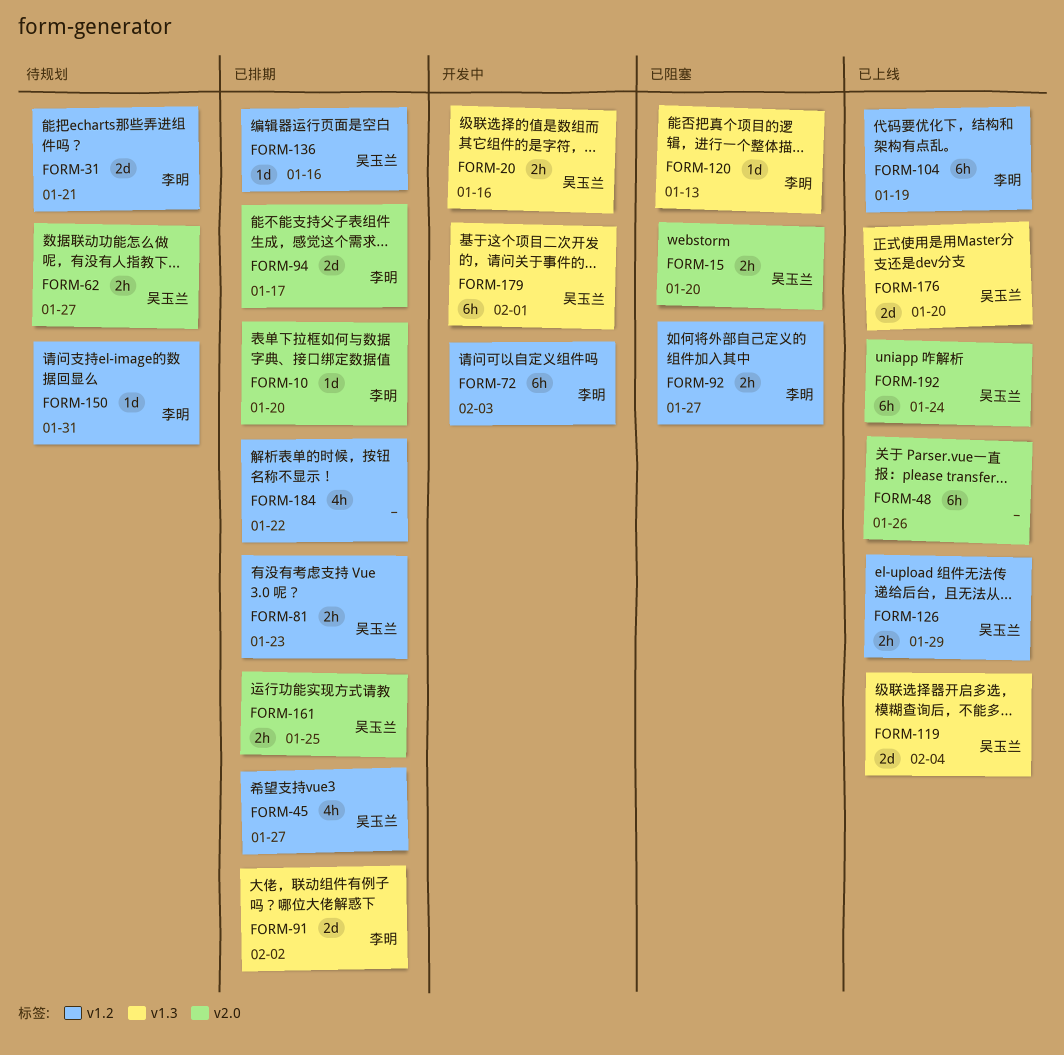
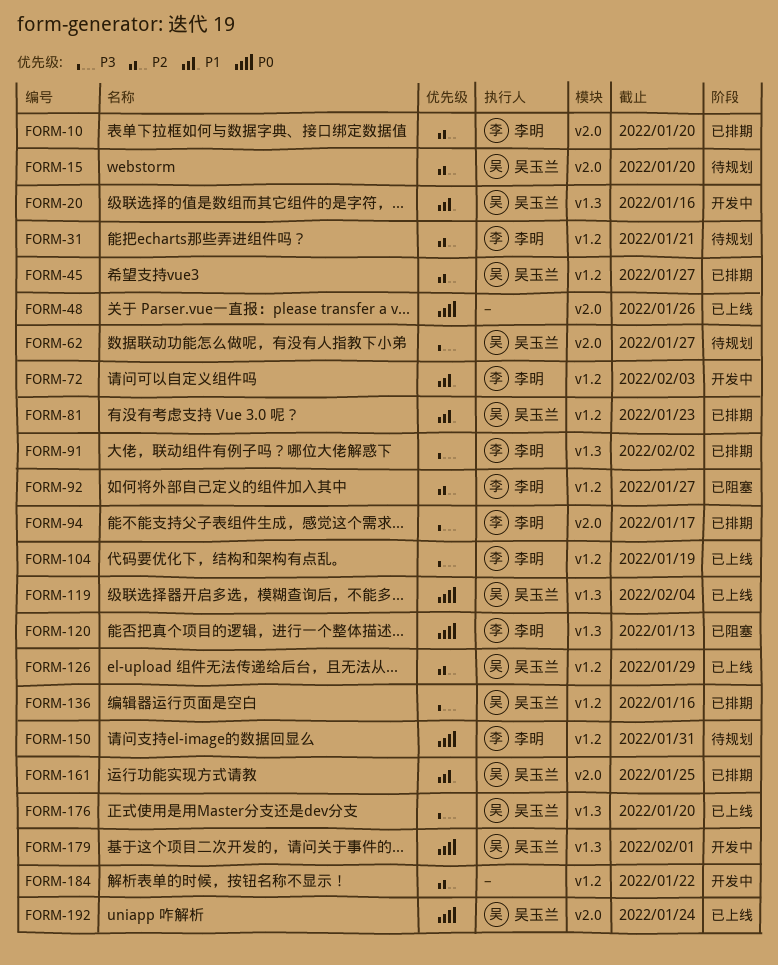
FORM-15, status: 已阻塞 -> 待规划
FORM-184, status: 已排期 -> 开发中

